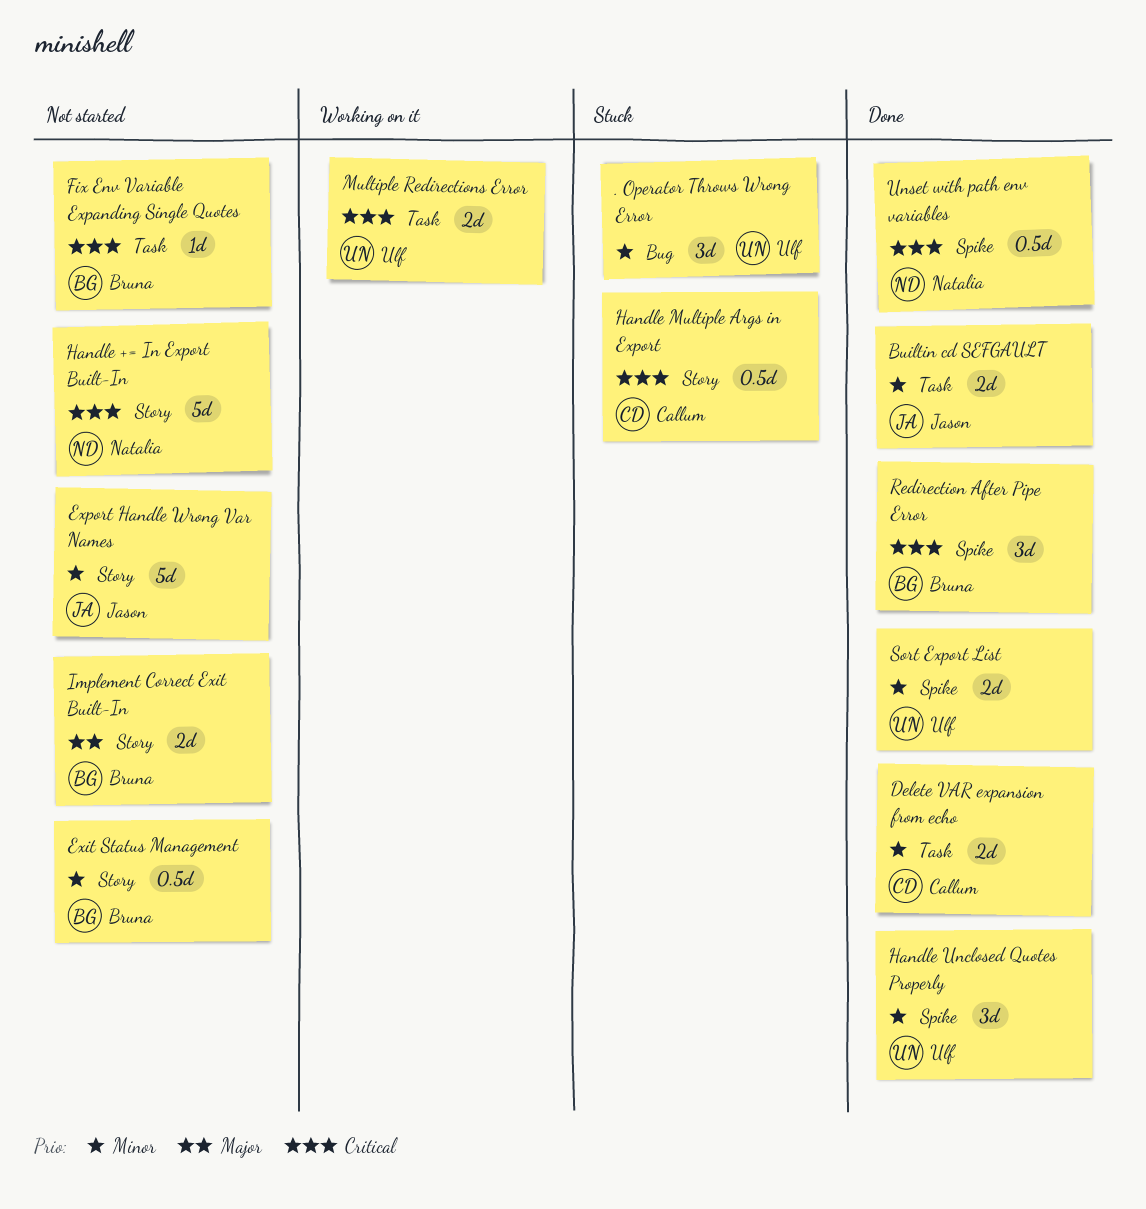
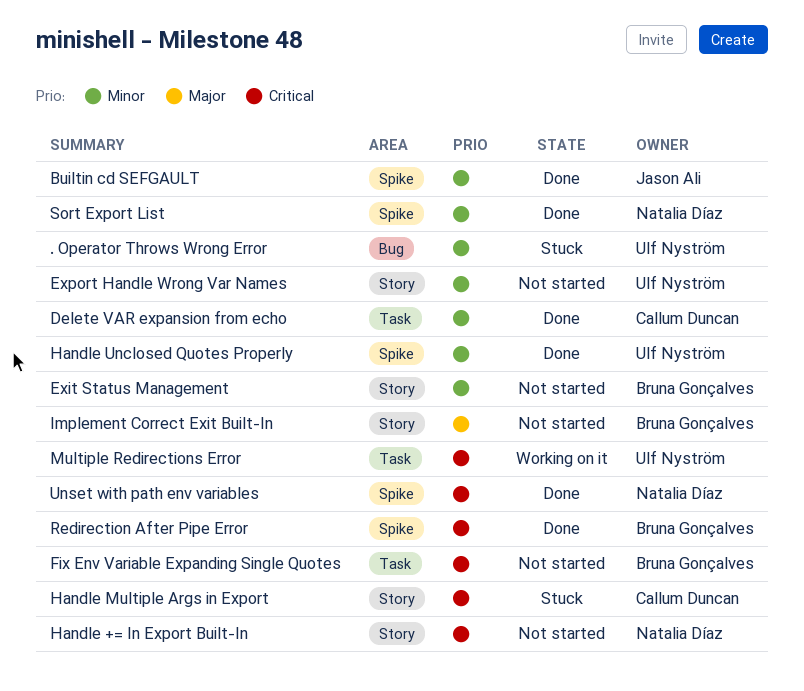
Builtin cd SEFGAULT, label: Task -> Spike
Export Handle Wrong Var Names, owner: Jason Ali -> Ulf Nyström
Sort Export List, owner: Ulf Nyström -> Natalia Díaz

